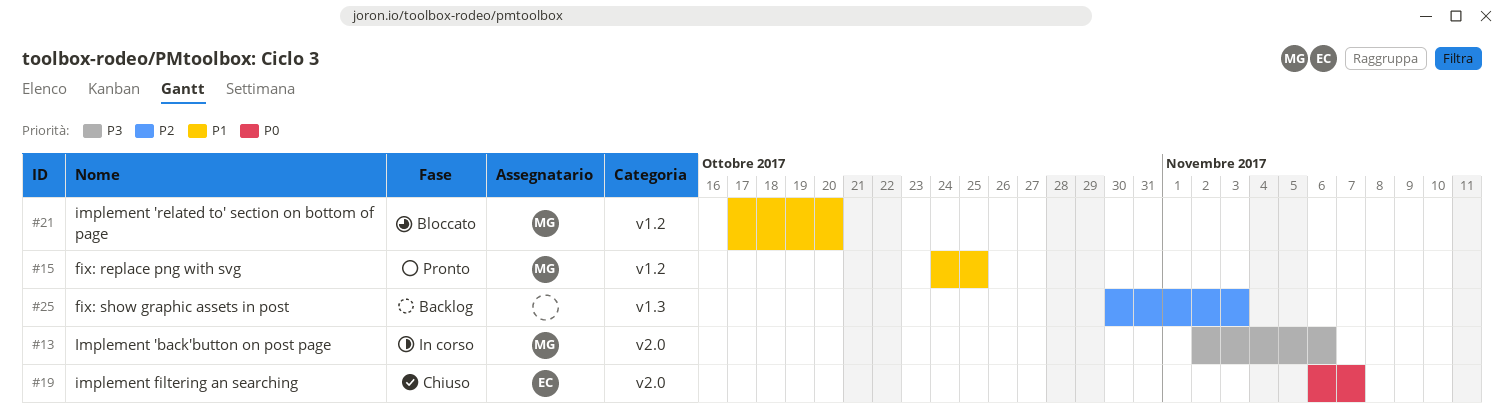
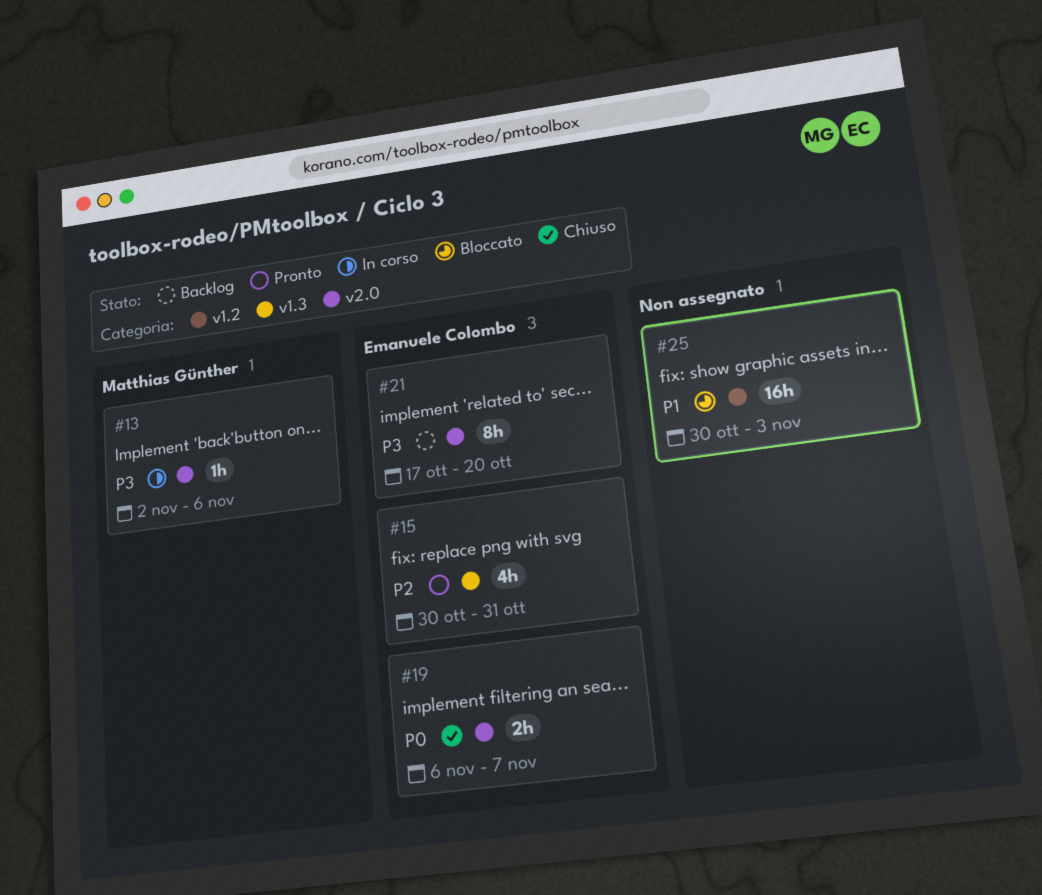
#15, owner: Matthias Günther -> Emanuele Colombo
#15, priority: P1 -> P2
#15, label: v1.2 -> v1.3
#15, start: Oct 24 -> Oct 30
#15, due: Oct 25 -> Oct 31
#21, status: Bloccato -> Backlog
#21, owner: Matthias Günther -> Emanuele Colombo
#21, priority: P1 -> P3
#21, label: v1.2 -> v2.0
#25, status: Backlog -> Bloccato
#25, priority: P2 -> P1
#25, label: v1.3 -> v1.2

